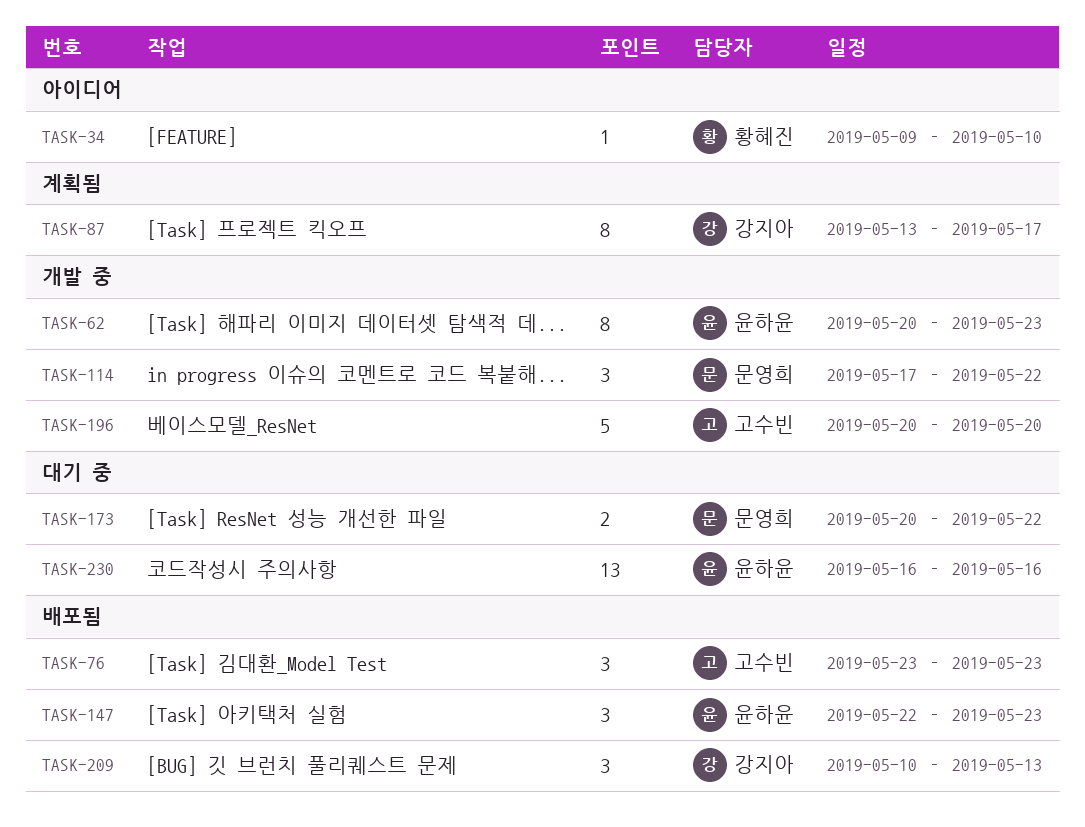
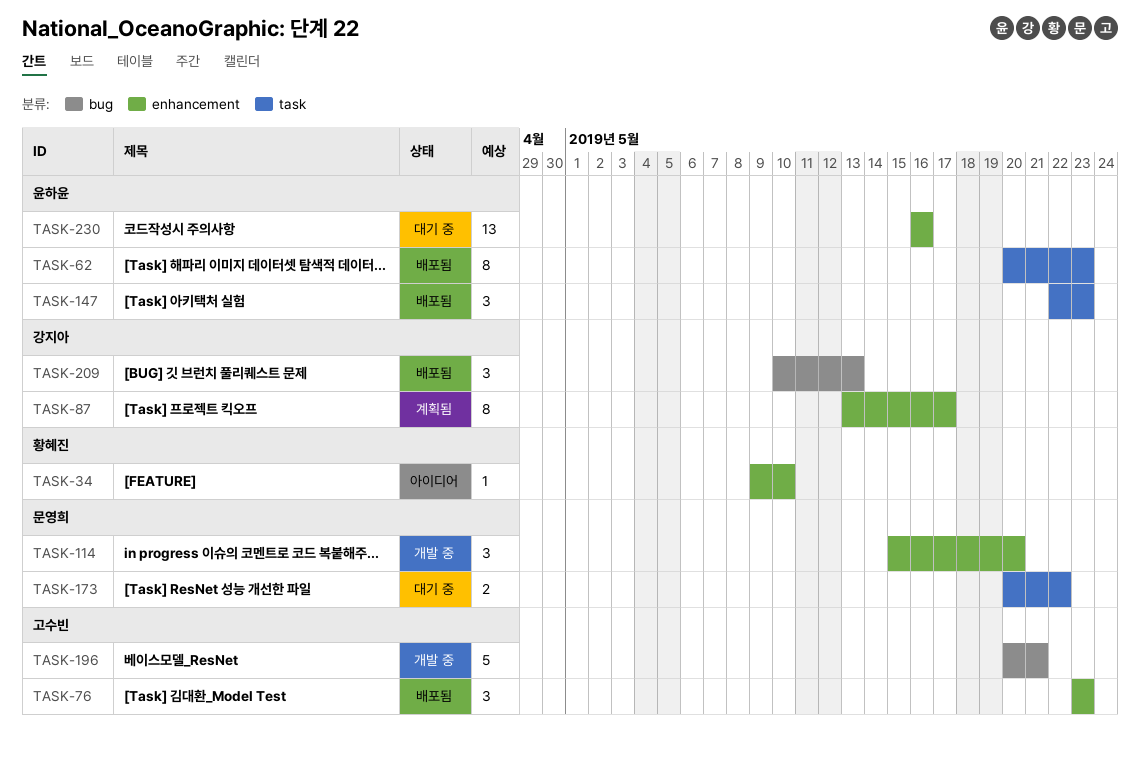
TASK-62, status: 개발 중 -> 배포됨
TASK-114, start: May 17 -> May 15
TASK-114, due: May 22 -> May 20
TASK-196, due: May 20 -> May 21

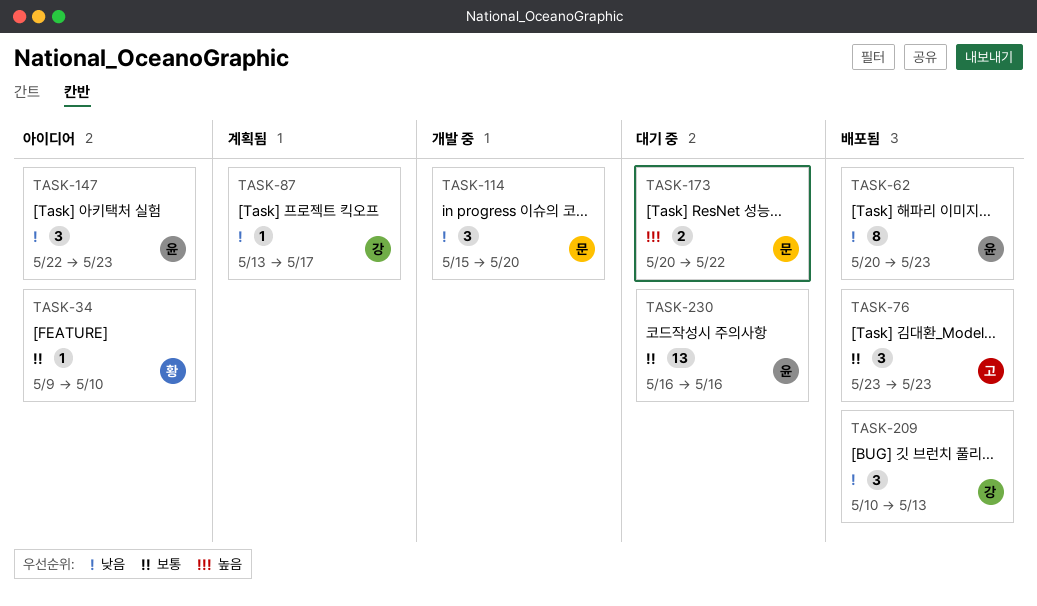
TASK-87, estimate: 8 -> 1
TASK-147, status: 배포됨 -> 아이디어
TASK-196: present -> none

